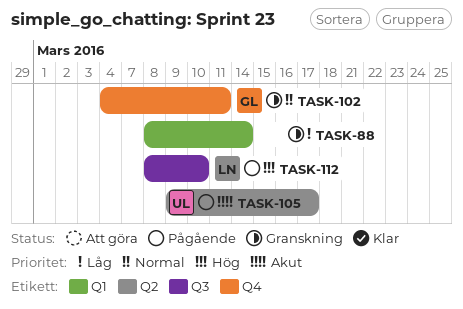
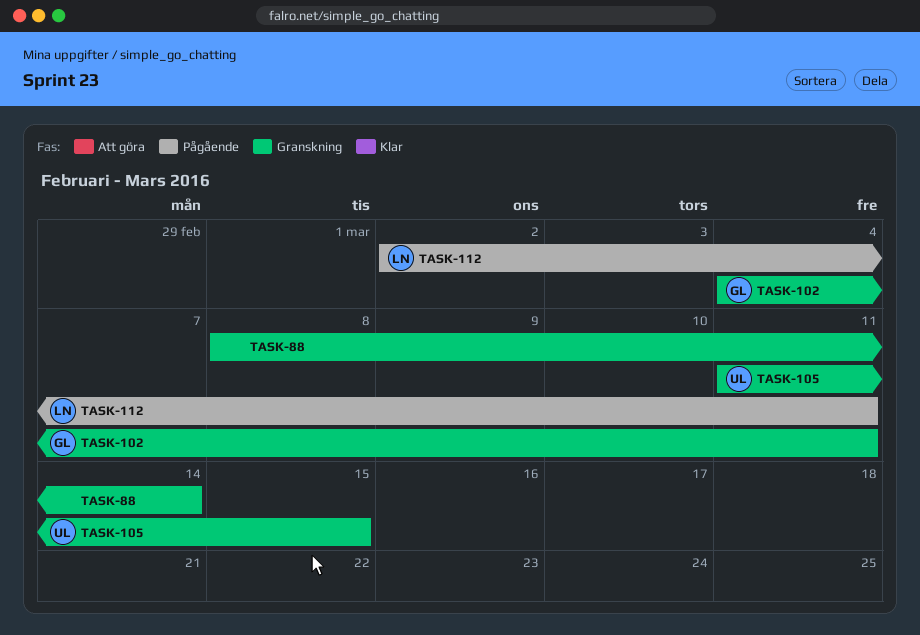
TASK-105, status: Pågående -> Granskning
TASK-105, start: Mar 9 -> Mar 11
TASK-105, due: Mar 17 -> Mar 15
TASK-112, start: Mar 8 -> Mar 2
TASK-112, due: Mar 10 -> Mar 11

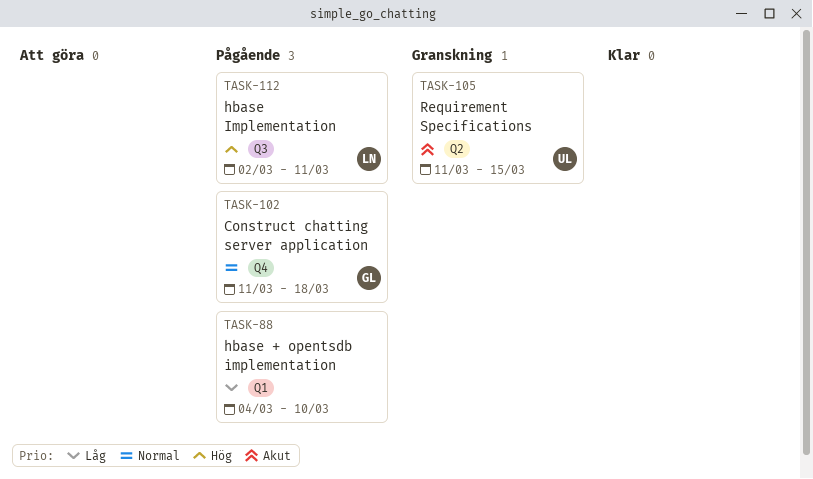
TASK-88, status: Granskning -> Pågående
TASK-88, start: Mar 8 -> Mar 4
TASK-88, due: Mar 14 -> Mar 10
TASK-102, status: Granskning -> Pågående
TASK-102, start: Mar 4 -> Mar 11
TASK-102, due: Mar 11 -> Mar 18

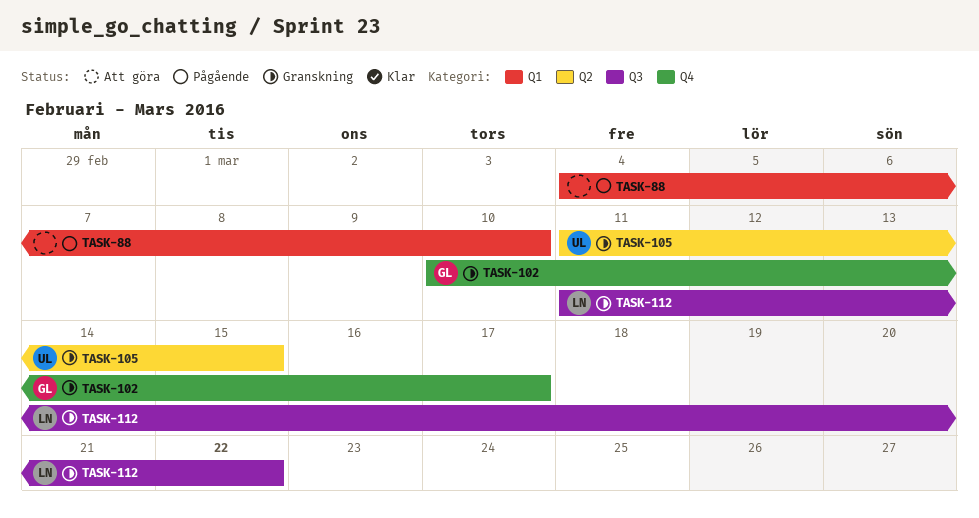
TASK-102, status: Pågående -> Granskning
TASK-102, start: Mar 11 -> Mar 10
TASK-102, due: Mar 18 -> Mar 17
TASK-112, status: Pågående -> Granskning
TASK-112, start: Mar 2 -> Mar 11
TASK-112, due: Mar 11 -> Mar 22

